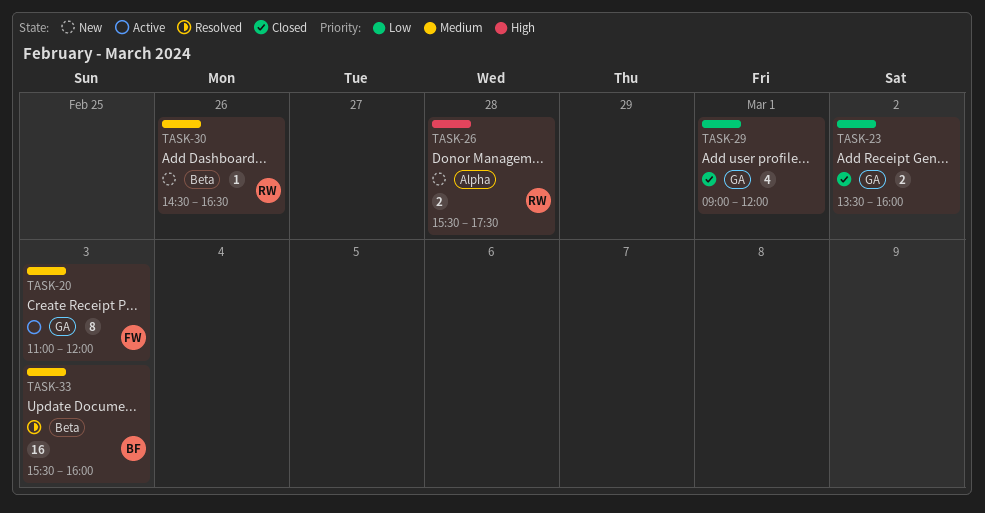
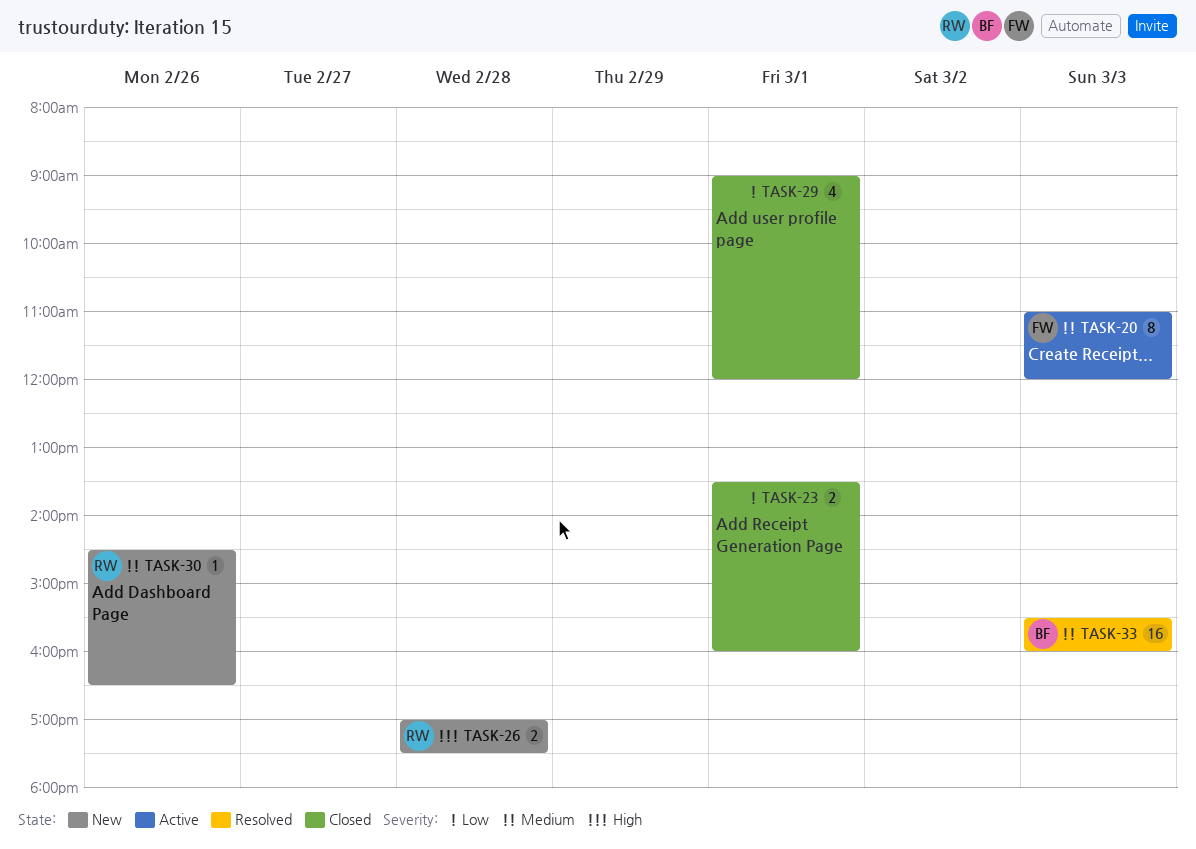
TASK-23, day: Mar 2 -> Mar 1
TASK-26, begins: 15:30 -> 17:00

